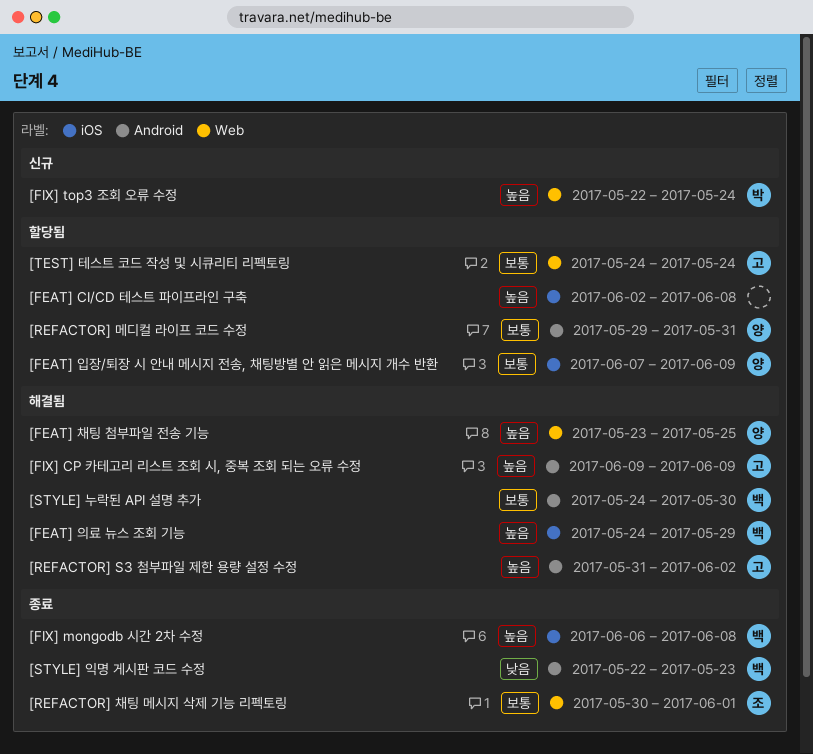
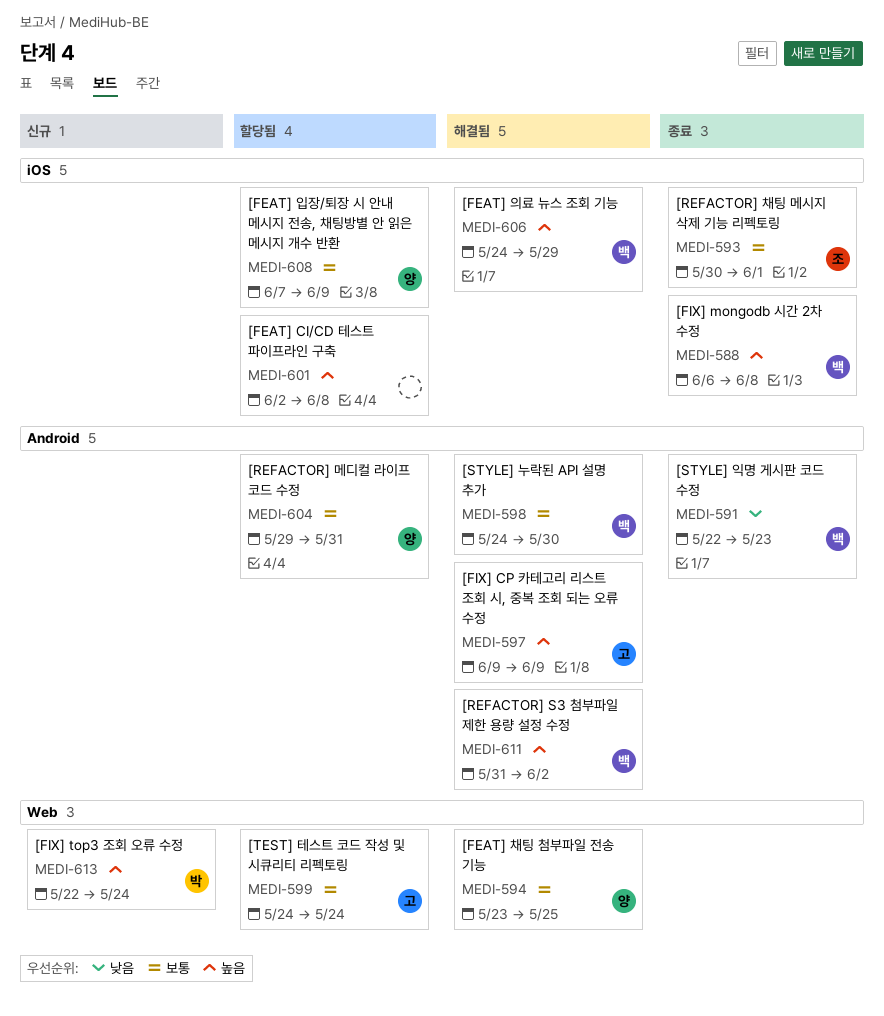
[FEAT] 채팅 첨부파일 전송 기능, priority: 높음 -> 보통
[REFACTOR] S3 첨부파일 제한 용량 설정 수정, owner: 고 -> 백
[REFACTOR] 채팅 메시지 삭제 기능 리펙토링, label: Web -> iOS

